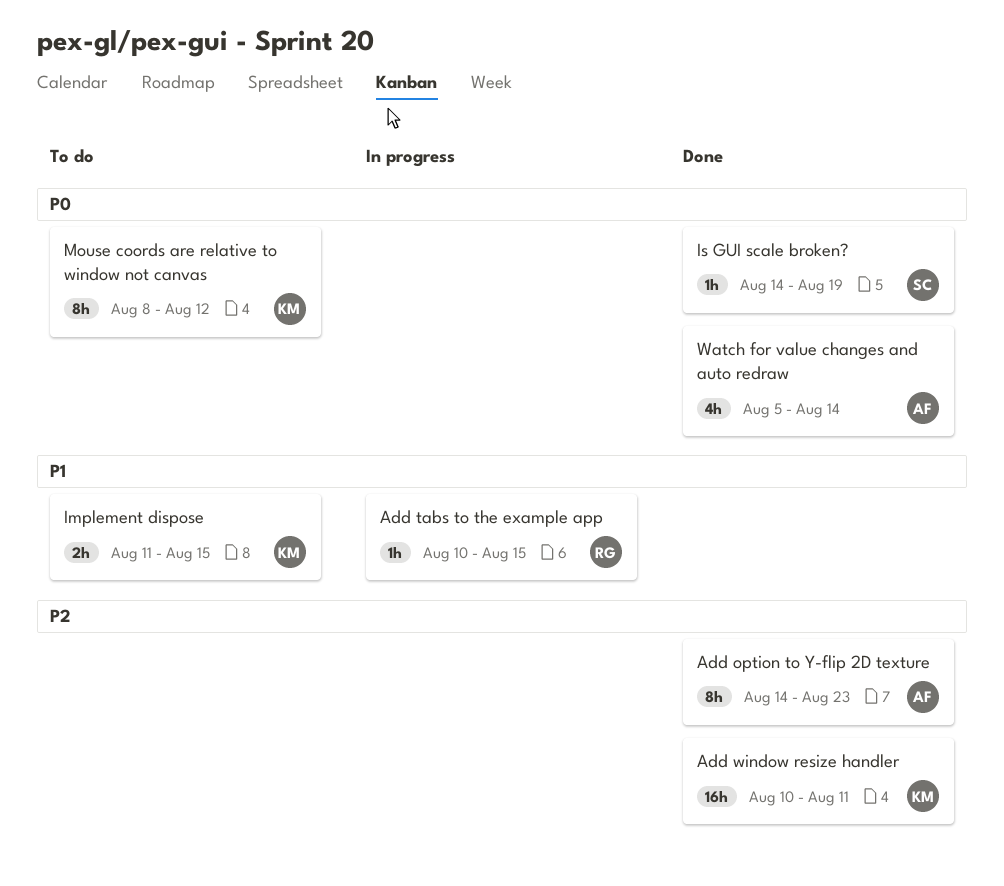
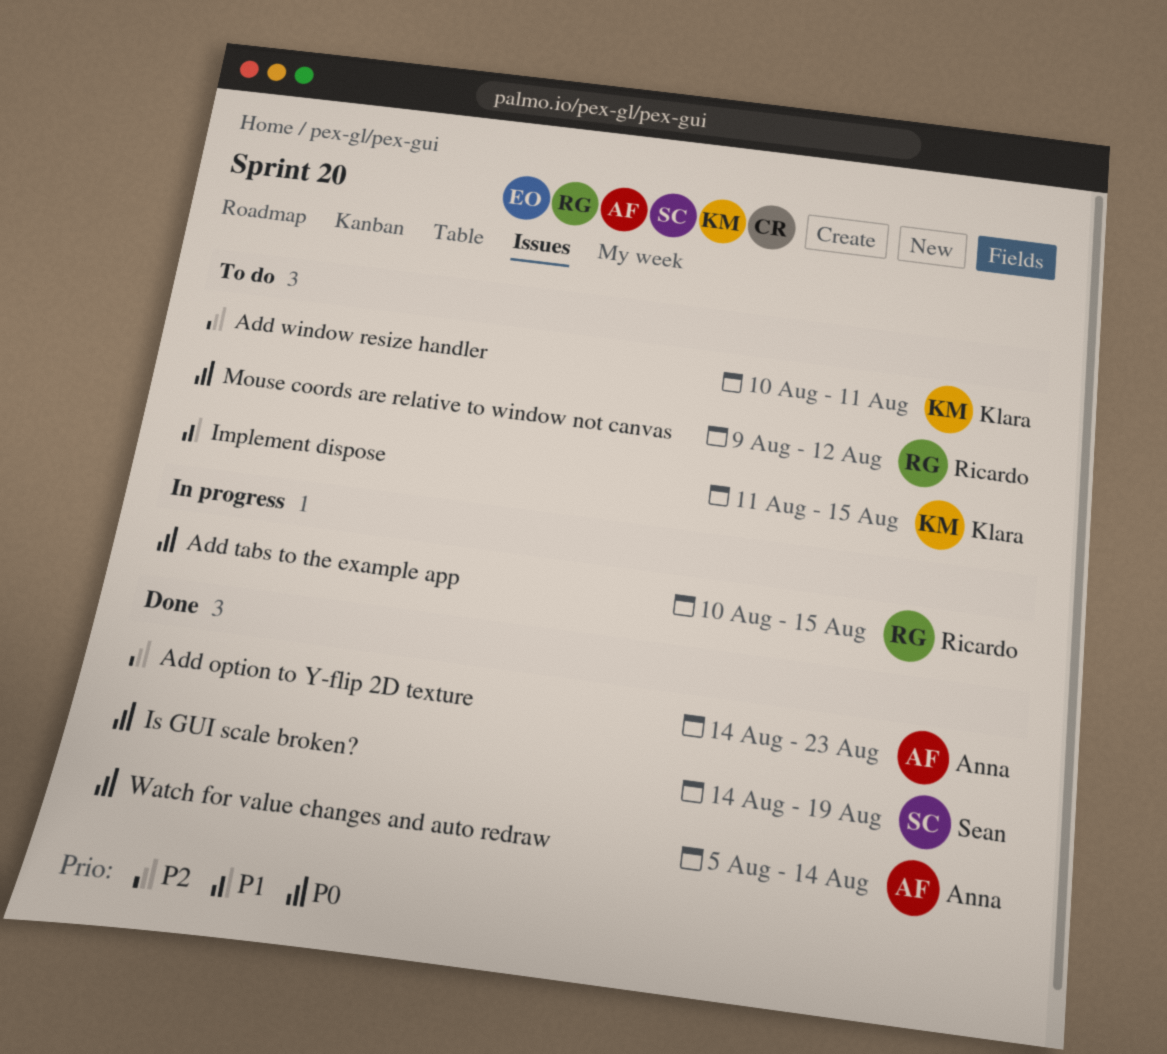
Add tabs to the example app, priority: P1 -> P0
Add window resize handler, status: Done -> To do
Mouse coords are relative to window not canvas, owner: Klara -> Ricardo
Mouse coords are relative to window not canvas, start: Aug 8 -> Aug 9

